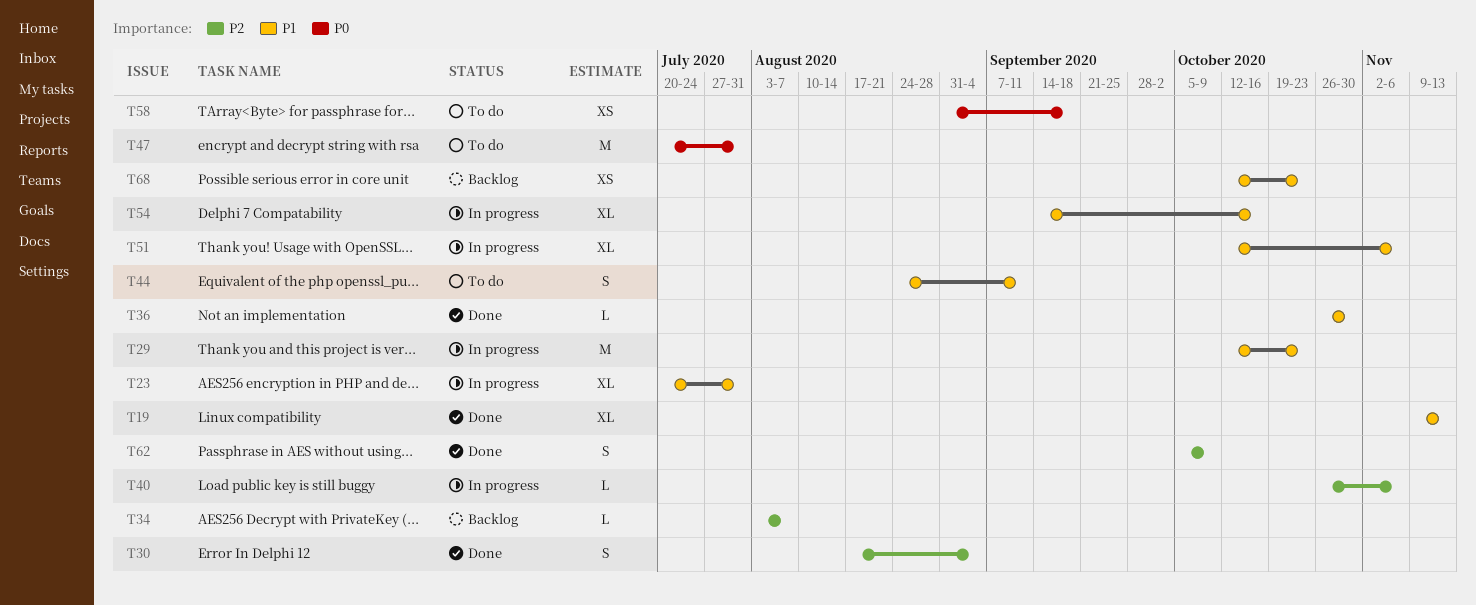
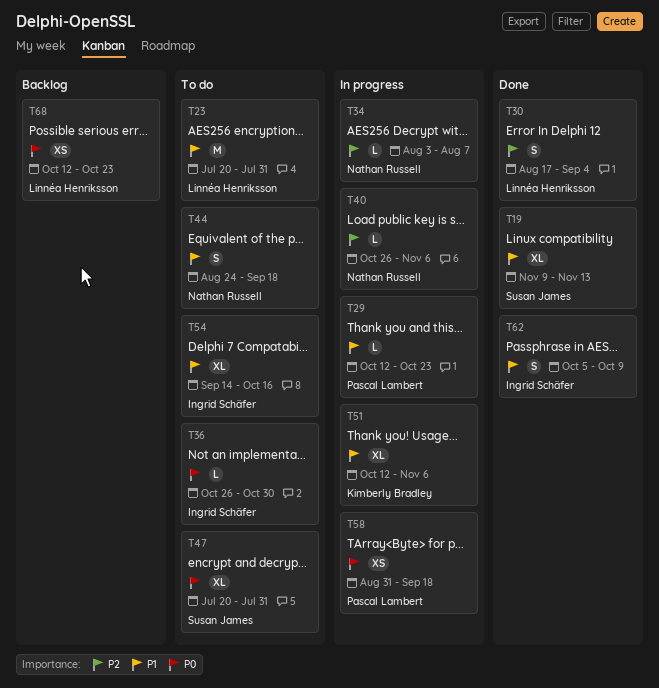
T23, status: In progress -> To do
T23, estimate: XL -> M
T29, estimate: M -> L
T34, status: Backlog -> In progress
T36, status: Done -> To do
T36, priority: P1 -> P0
T44, due: Sep 11 -> Sep 18
T47, estimate: M -> XL
T54, status: In progress -> To do
T58, status: To do -> In progress
T62, priority: P2 -> P1
T68, priority: P1 -> P0

